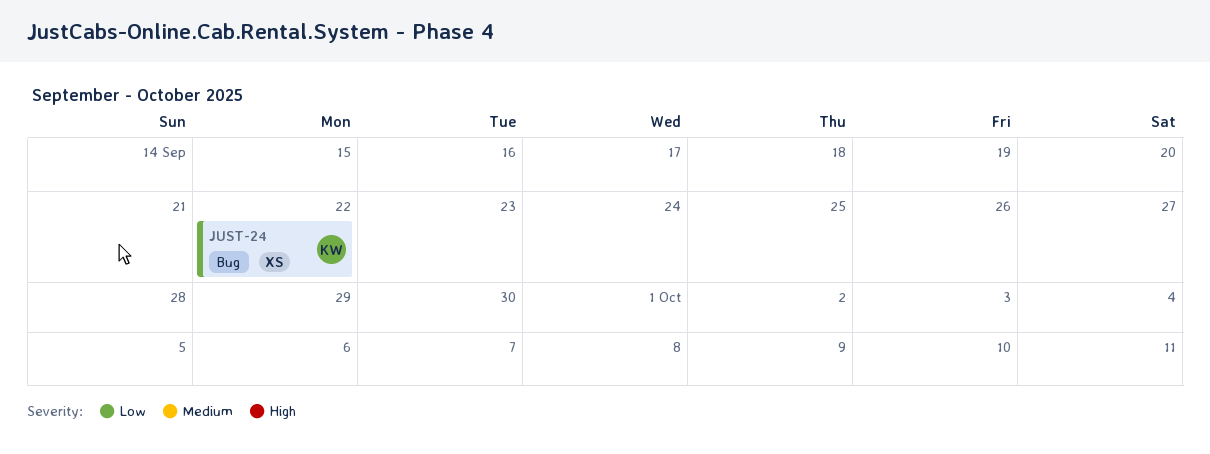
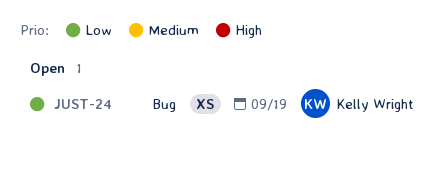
JUST-24, due: Sep 22 -> Sep 19

